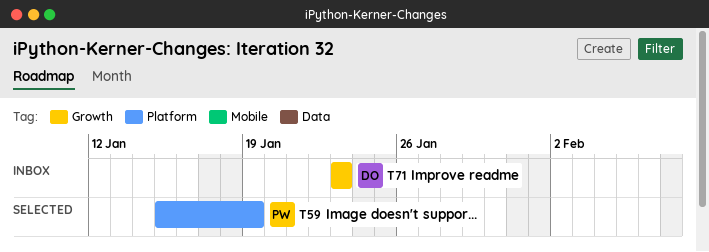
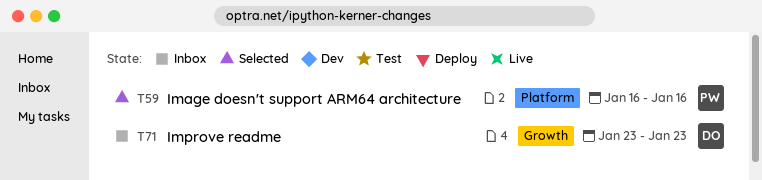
T59, start: Jan 15 -> Jan 16
T59, due: Jan 19 -> Jan 16

